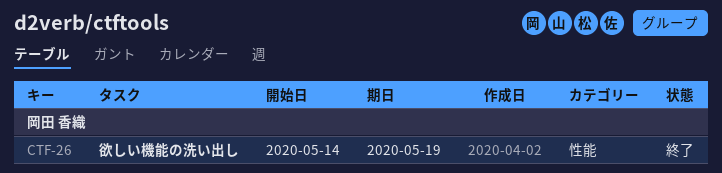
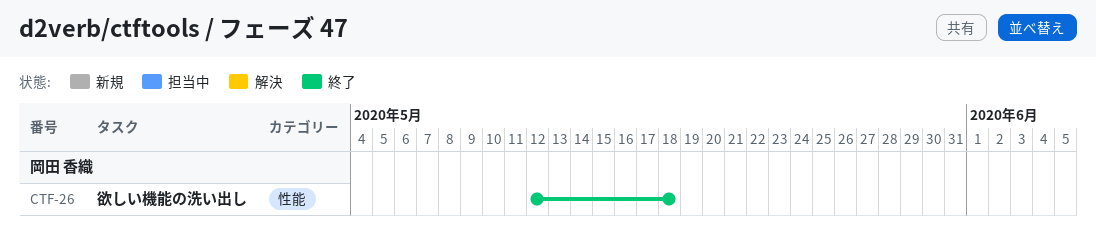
CTF-26, start: May 14 -> May 12
CTF-26, due: May 19 -> May 18

